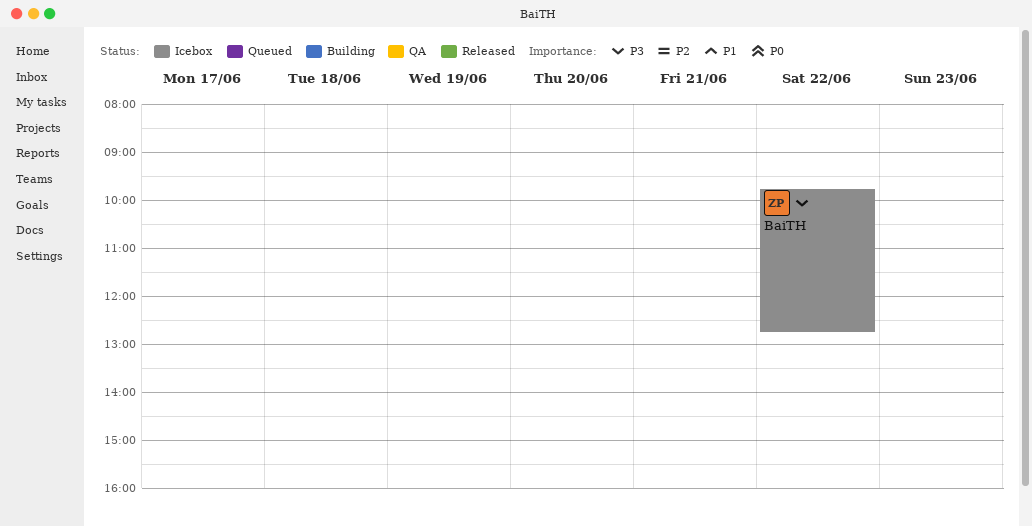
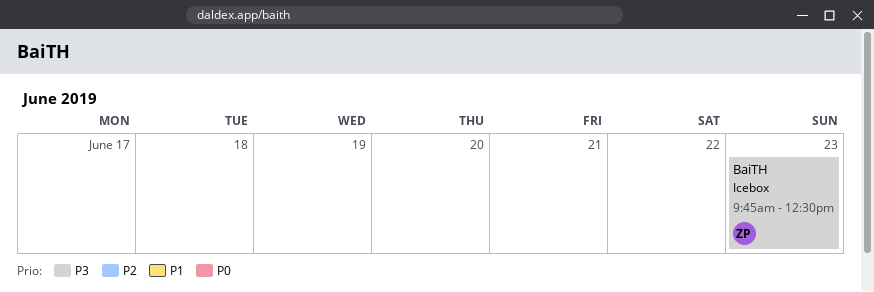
BaiTH, day: Jun 22 -> Jun 23
BaiTH, ends: 12:45 -> 12:30

